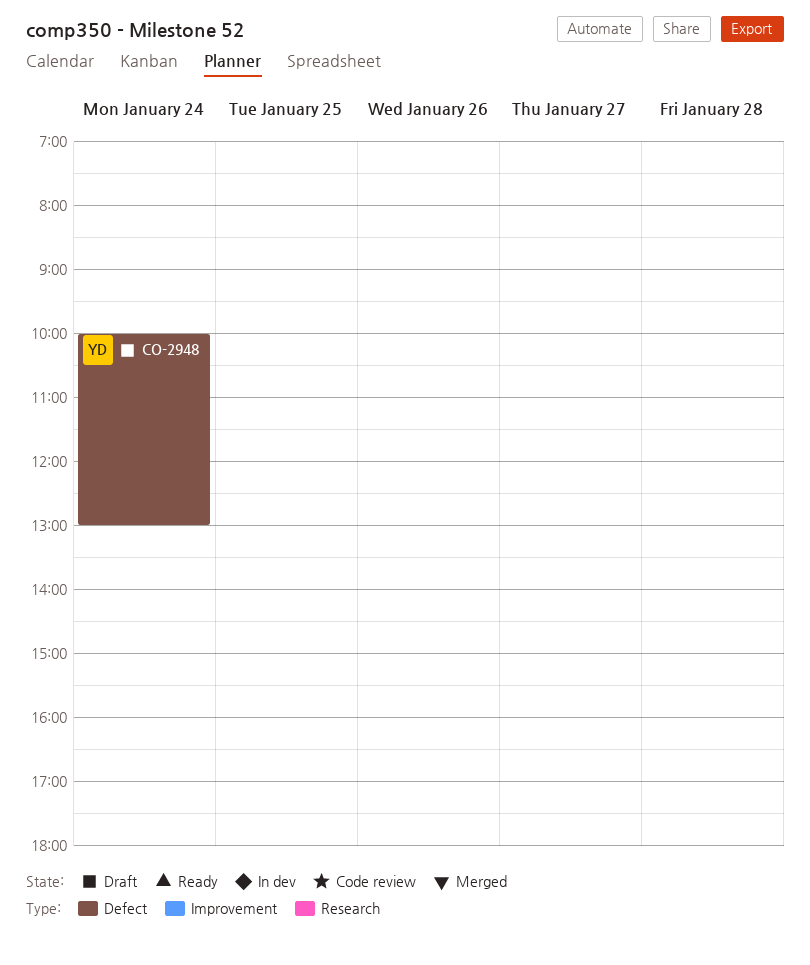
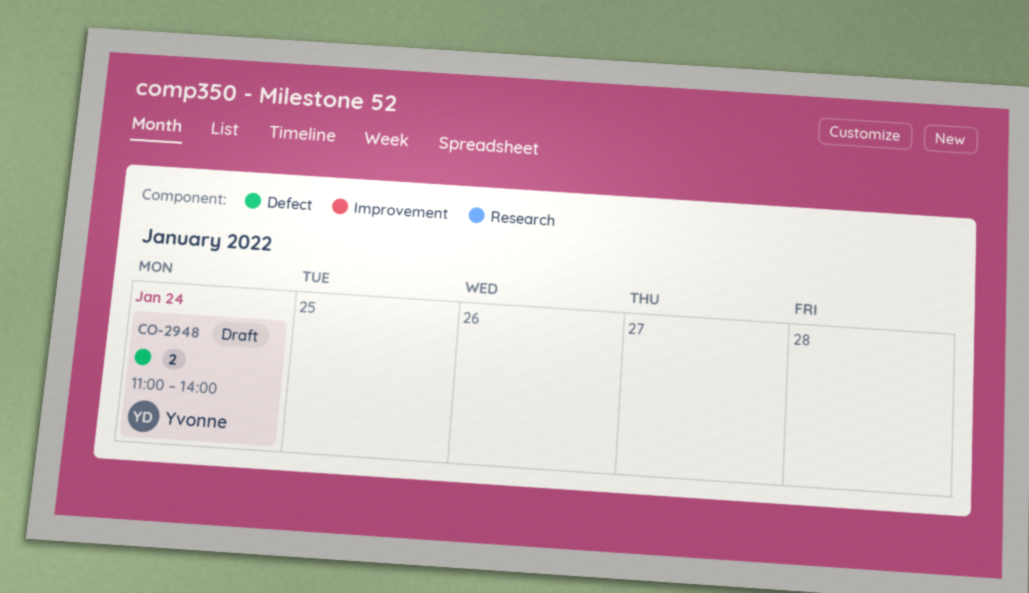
CO-2948, begins: 10:00 -> 11:00
CO-2948, ends: 13:00 -> 14:00

